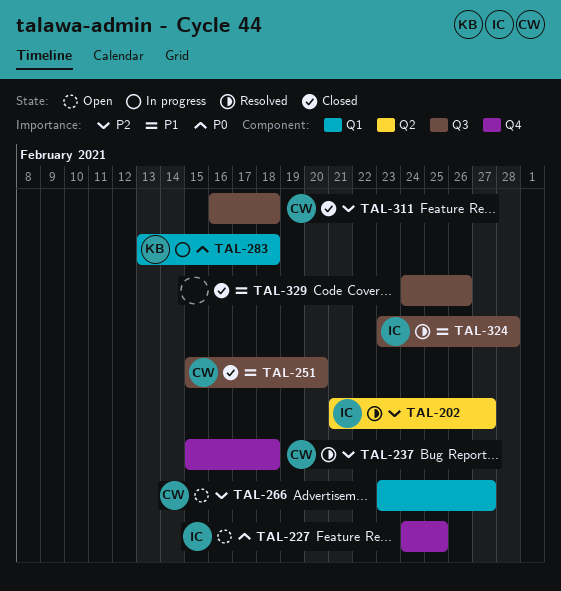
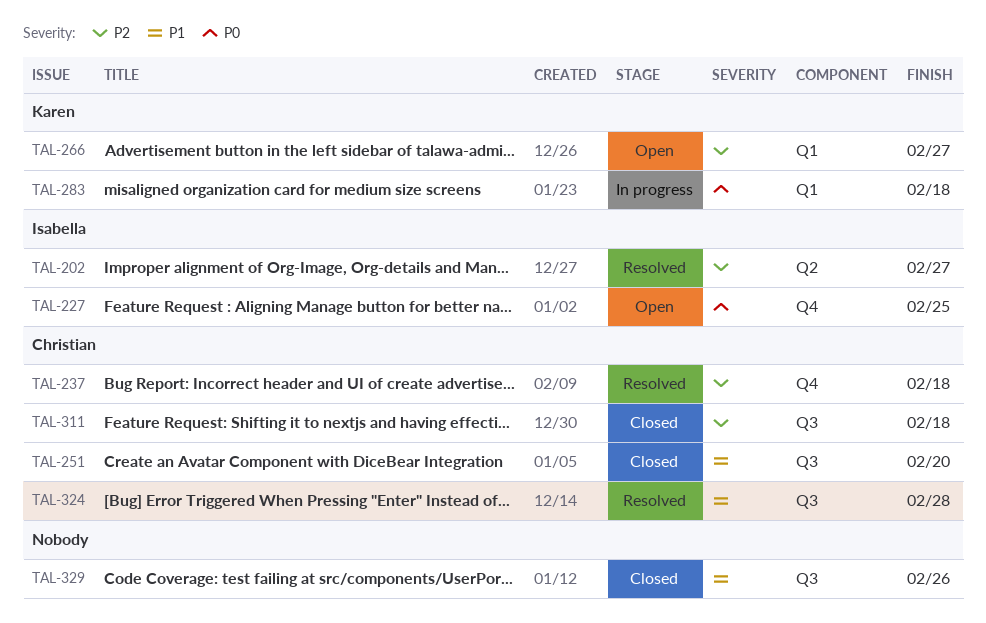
TAL-266, owner: Christian -> Karen
TAL-324, owner: Isabella -> Christian

